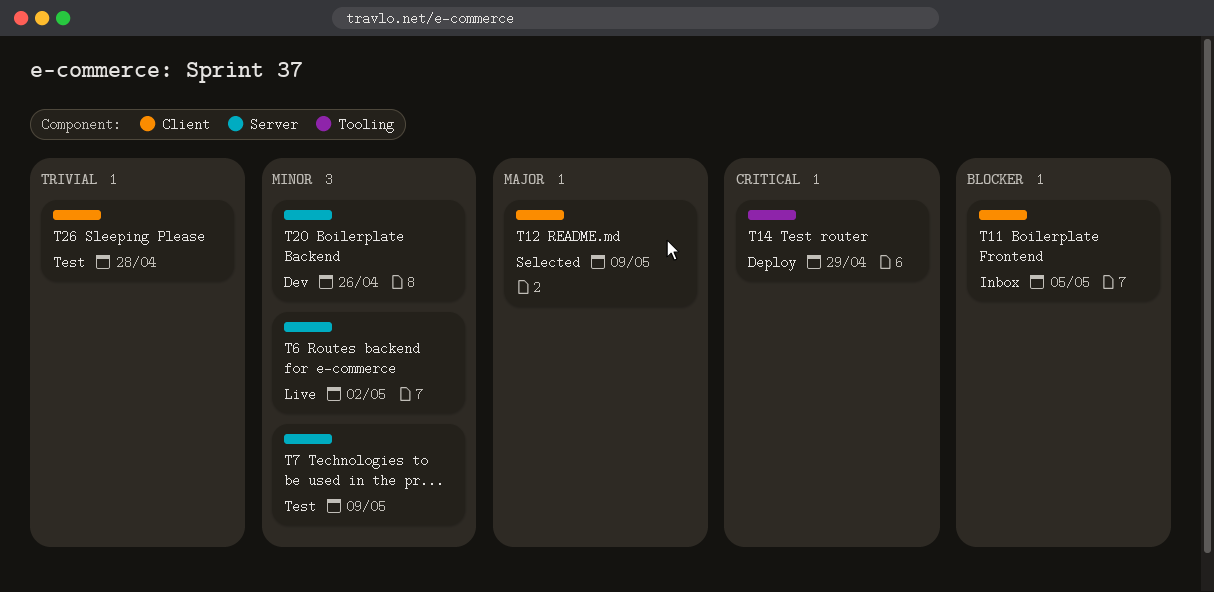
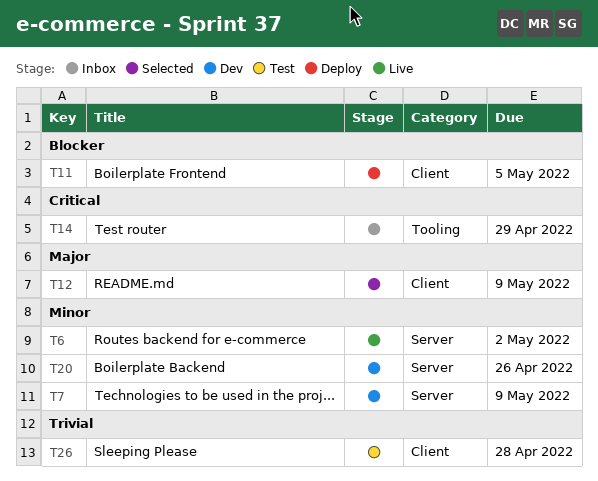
T7, status: Test -> Dev
T11, status: Inbox -> Deploy
T14, status: Deploy -> Inbox

